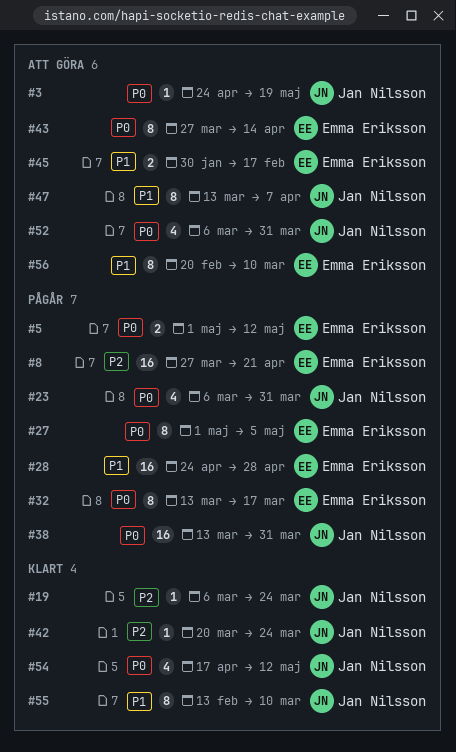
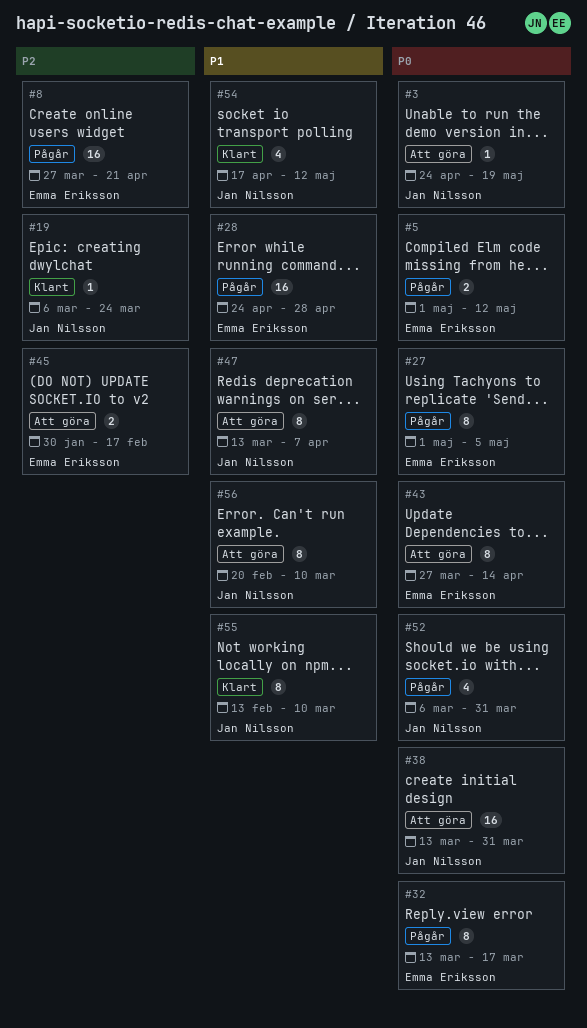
#23: present -> none
#38, status: Pågår -> Att göra
#42: present -> none
#45, priority: P1 -> P2
#52, status: Att göra -> Pågår
#54, priority: P0 -> P1
#56, owner: Emma Eriksson -> Jan Nilsson

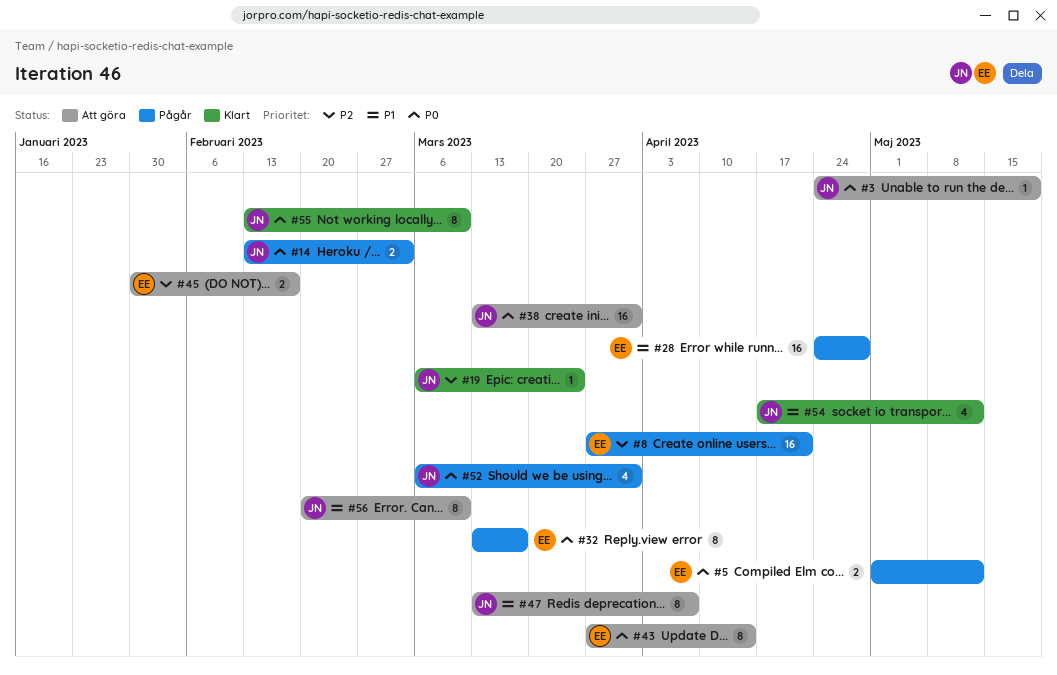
#14: none -> present
#27: present -> none
#55, priority: P1 -> P0

